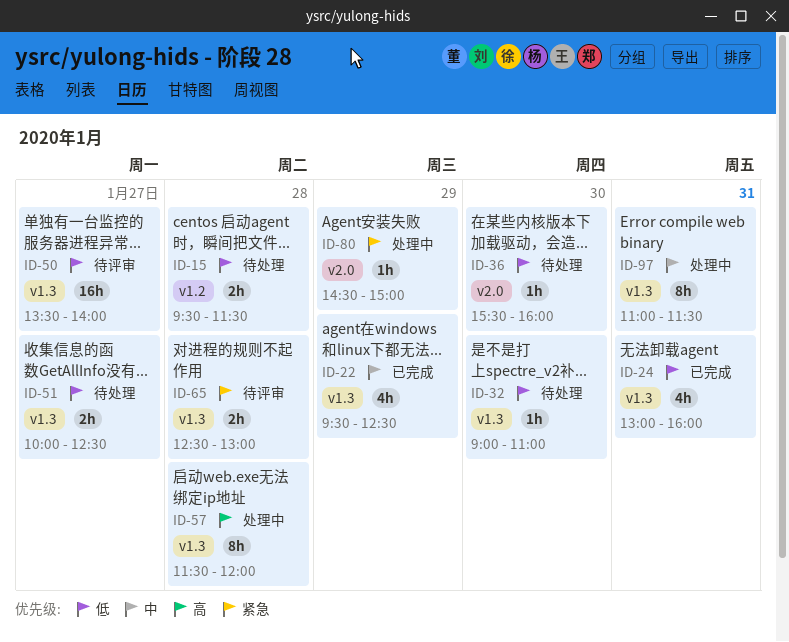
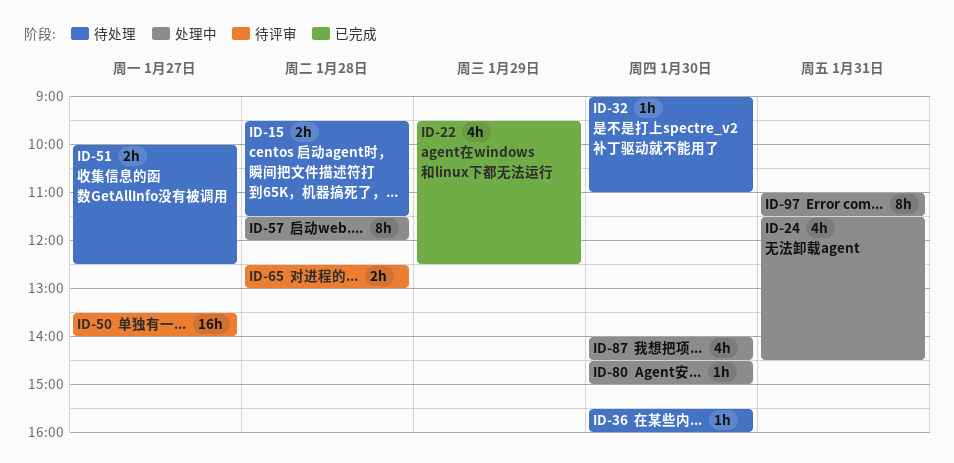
ID-24, status: 已完成 -> 处理中
ID-24, begins: 13:00 -> 11:30
ID-24, ends: 16:00 -> 14:30
ID-80, day: Jan 29 -> Jan 30
ID-87: none -> present

